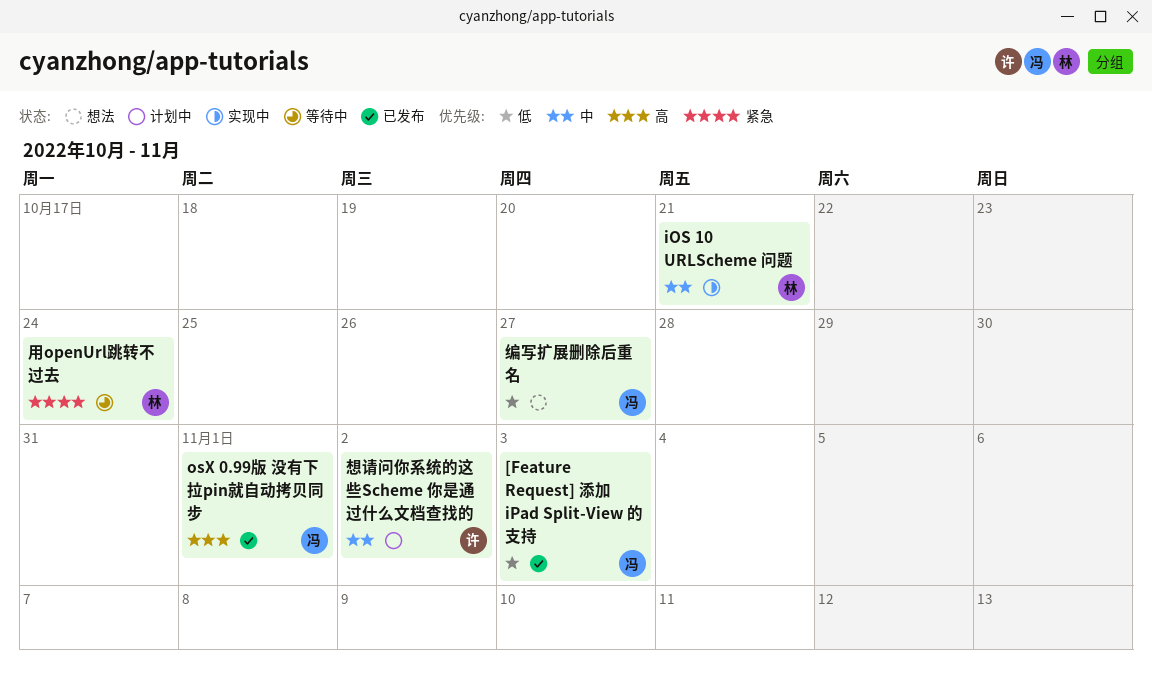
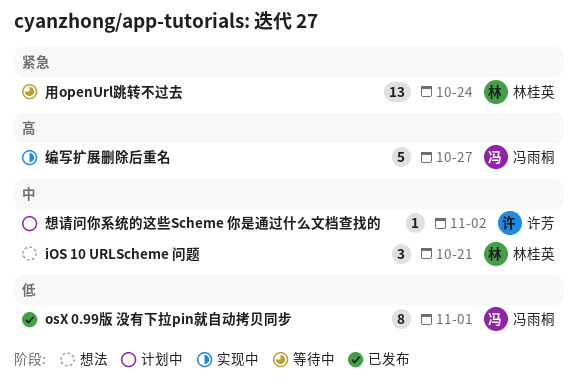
[Feature Request] 添加 iPad Split-View 的支持: present -> none
iOS 10 URLScheme 问题, status: 实现中 -> 想法
osX 0.99版 没有下拉pin就自动拷贝同步, priority: 高 -> 低
编写扩展删除后重名, status: 想法 -> 实现中
编写扩展删除后重名, priority: 低 -> 高

